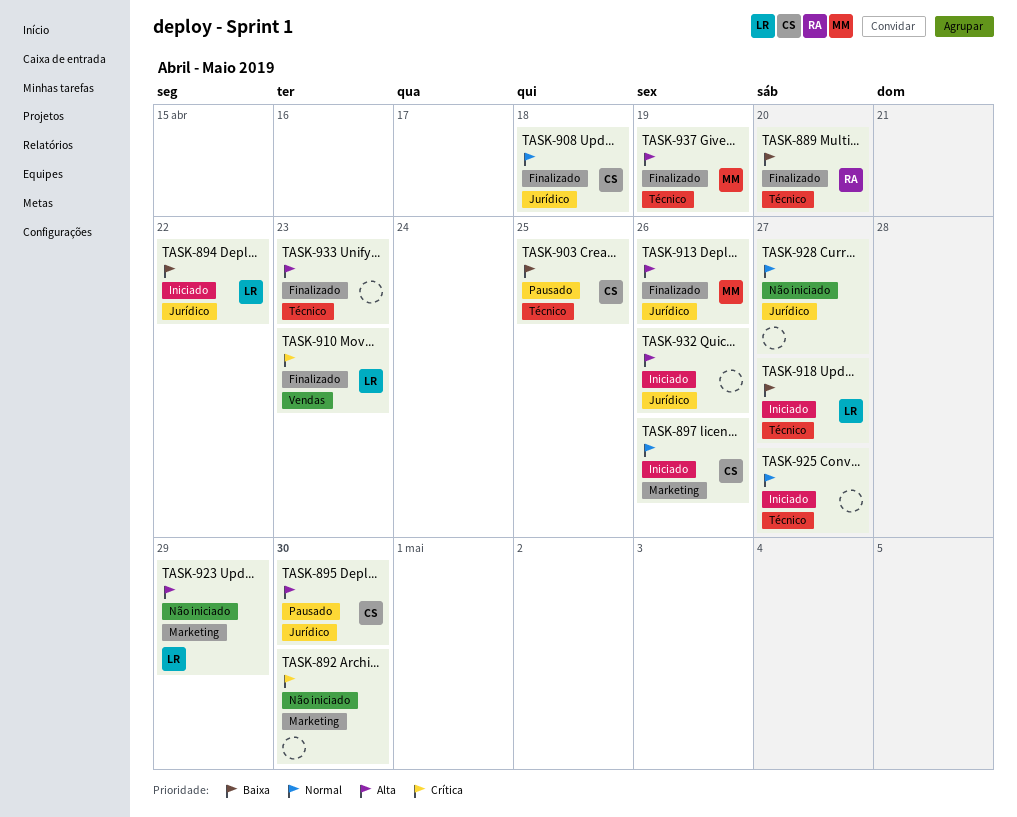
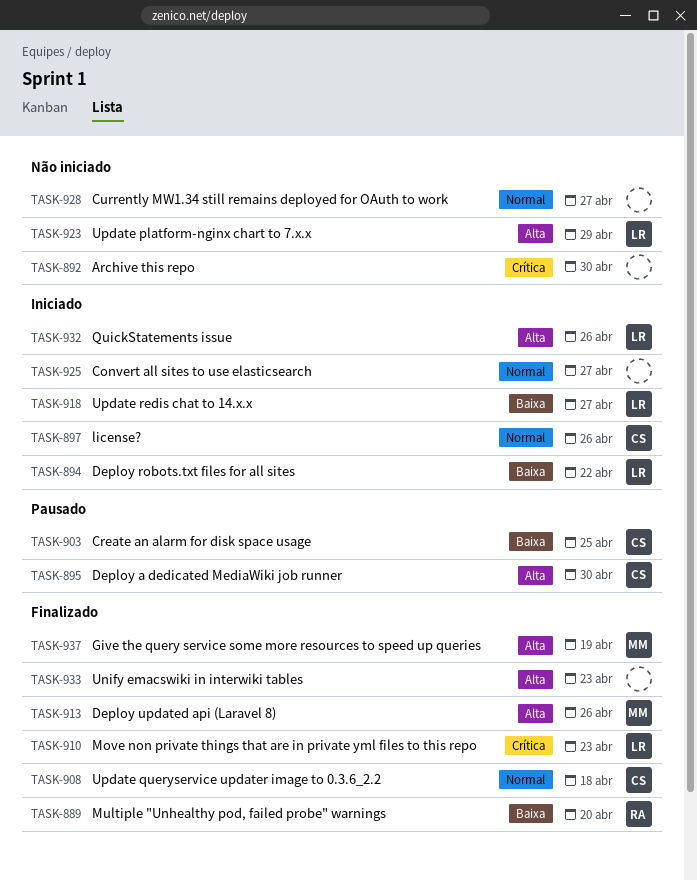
TASK-932, owner: none -> LR

